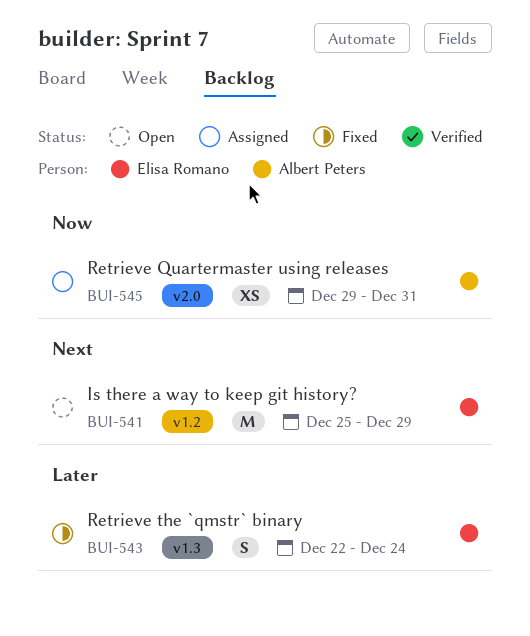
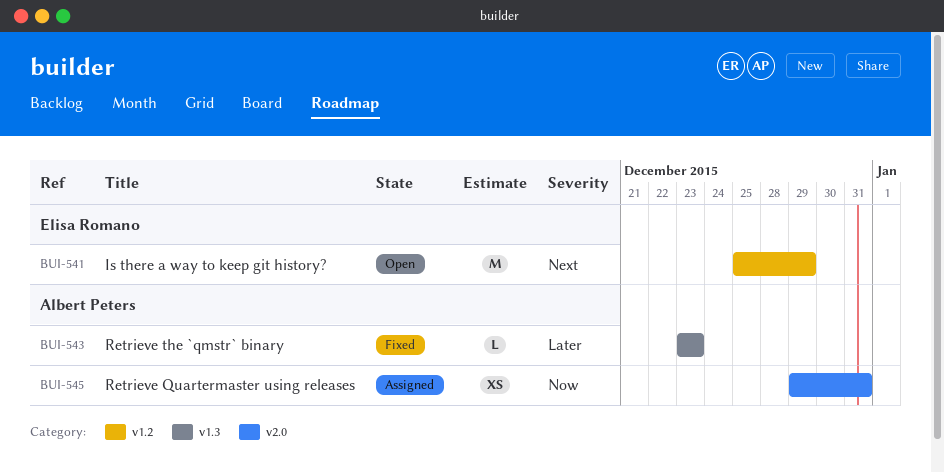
BUI-543, owner: Elisa Romano -> Albert Peters
BUI-543, estimate: S -> L
BUI-543, start: Dec 22 -> Dec 23
BUI-543, due: Dec 24 -> Dec 23

